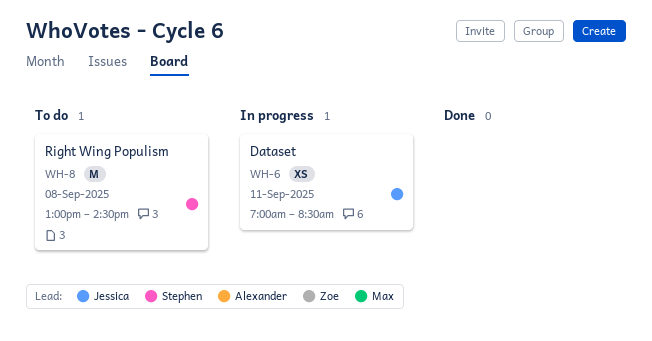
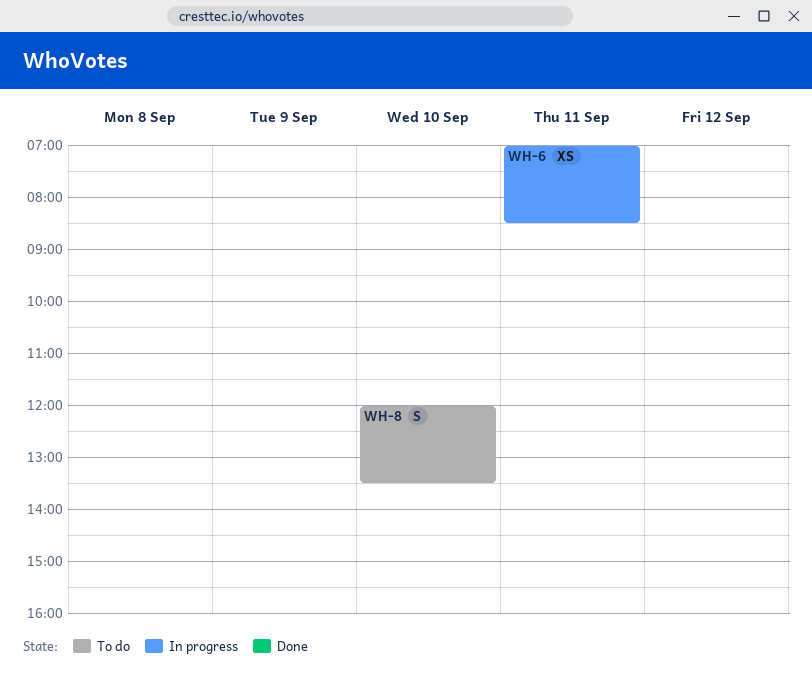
WH-8, estimate: M -> S
WH-8, day: Sep 8 -> Sep 10
WH-8, begins: 13:00 -> 12:00
WH-8, ends: 14:30 -> 13:30

